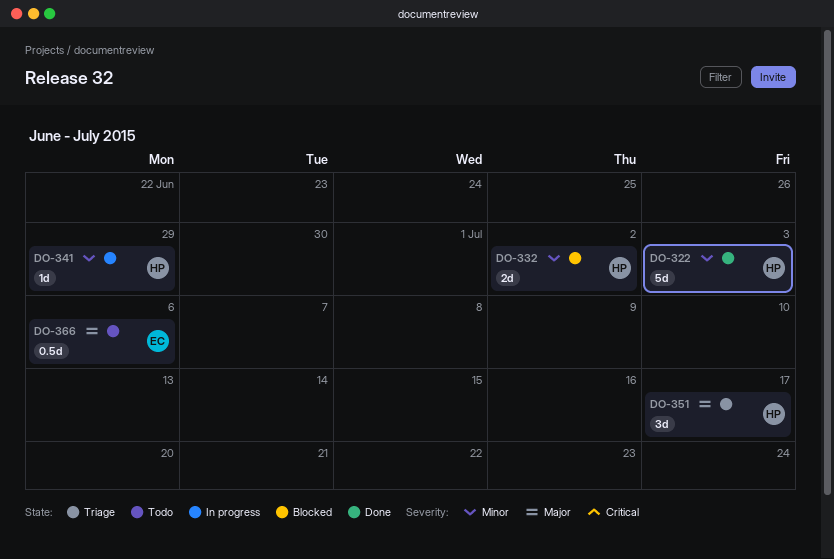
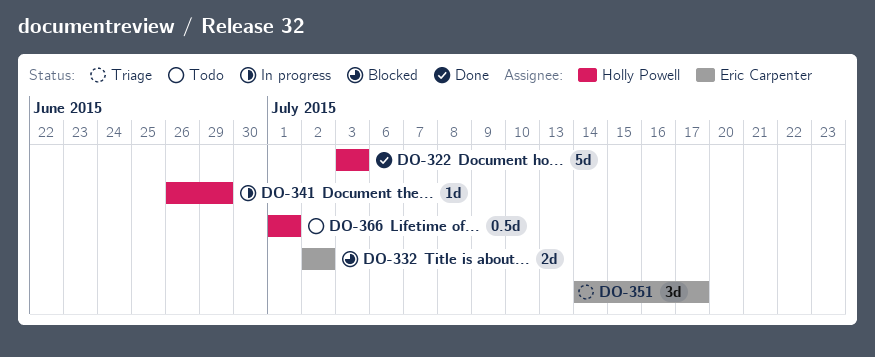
DO-332, owner: Holly Powell -> Eric Carpenter
DO-351, owner: Holly Powell -> Eric Carpenter
DO-366, owner: Eric Carpenter -> Holly Powell
DO-366, due: Jul 6 -> Jul 1

